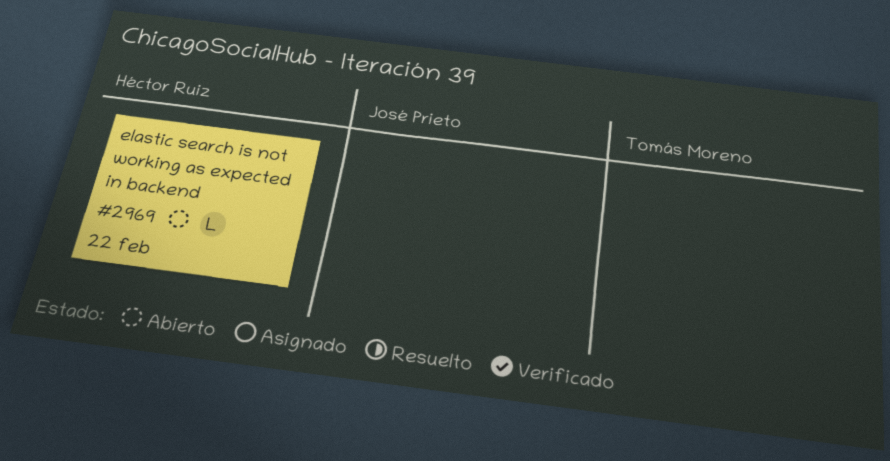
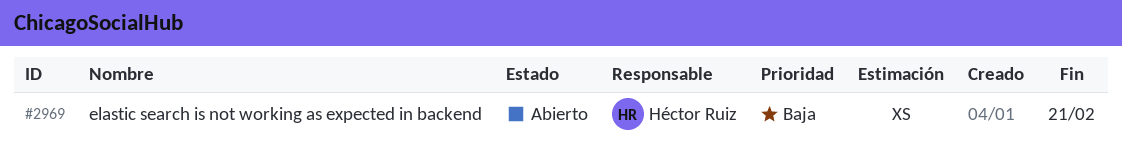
#2969, estimate: L -> XS
#2969, due: Feb 22 -> Feb 21

